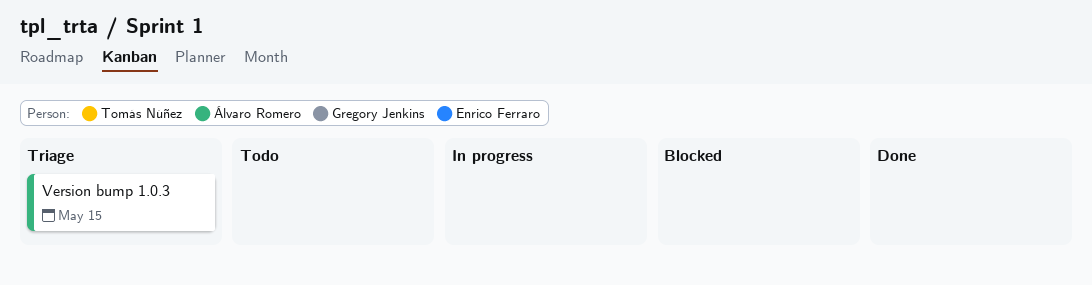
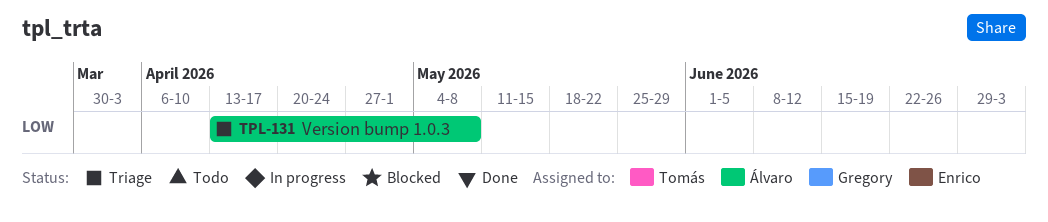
Version bump 1.0.3, due: May 15 -> May 8

